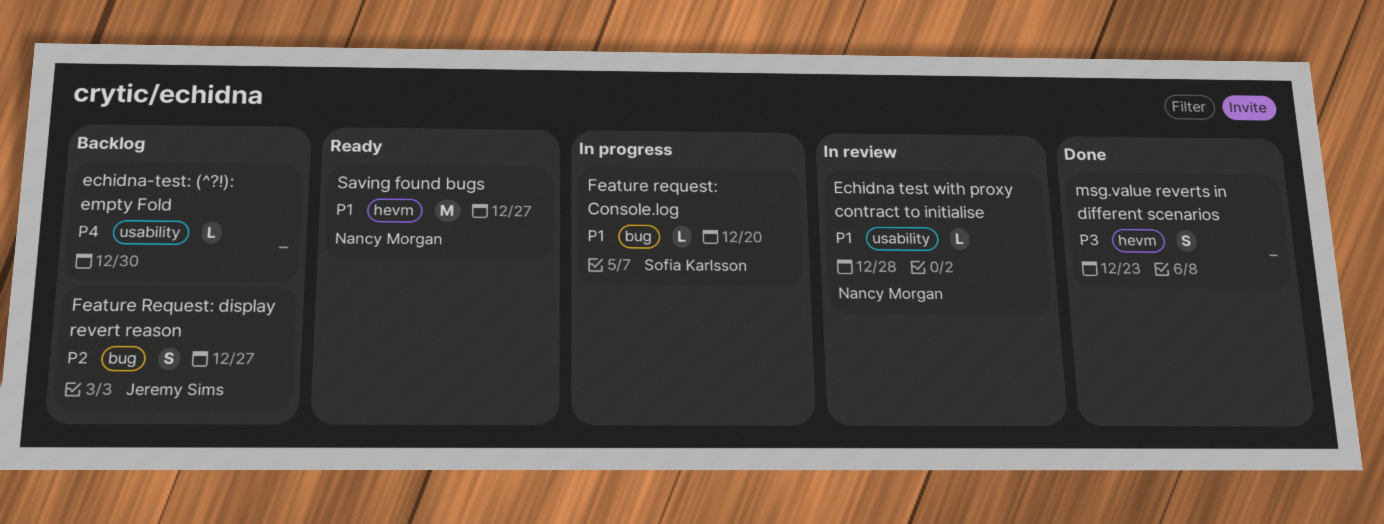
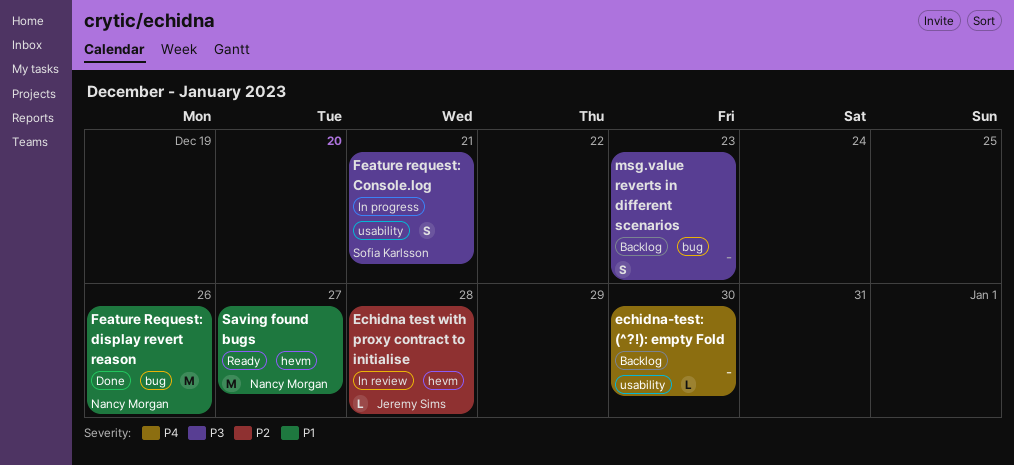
Echidna test with proxy contract to initialise, owner: Nancy Morgan -> Jeremy Sims
Echidna test with proxy contract to initialise, priority: P1 -> P2
Echidna test with proxy contract to initialise, label: usability -> hevm
Feature request: Console.log, priority: P1 -> P3
Feature request: Console.log, label: bug -> usability
Feature request: Console.log, estimate: L -> S
Feature request: Console.log, due: Dec 20 -> Dec 21
Feature Request: display revert reason, status: Backlog -> Done
Feature Request: display revert reason, owner: Jeremy Sims -> Nancy Morgan
Feature Request: display revert reason, priority: P2 -> P1
Feature Request: display revert reason, estimate: S -> M
Feature Request: display revert reason, due: Dec 27 -> Dec 26
msg.value reverts in different scenarios, status: Done -> Backlog
msg.value reverts in different scenarios, label: hevm -> bug

